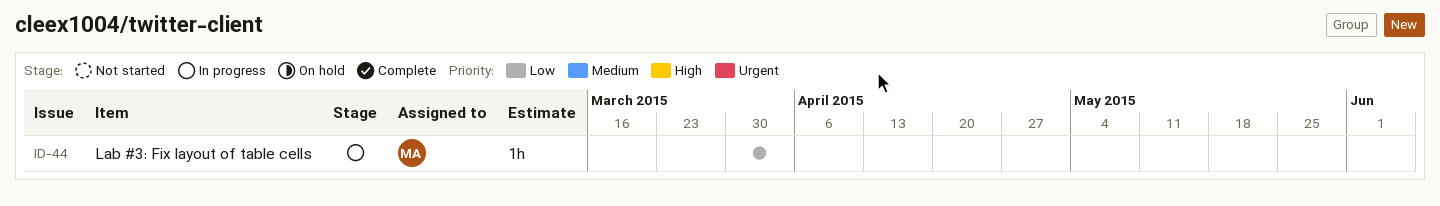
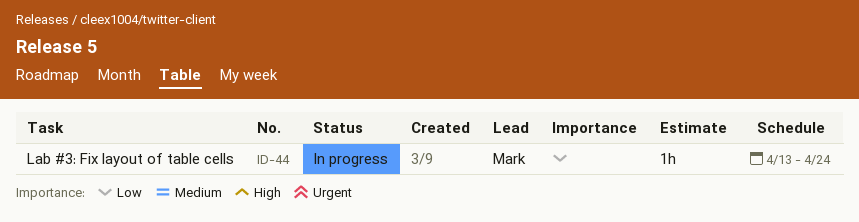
ID-44, start: Mar 30 -> Apr 13
ID-44, due: Apr 3 -> Apr 24

